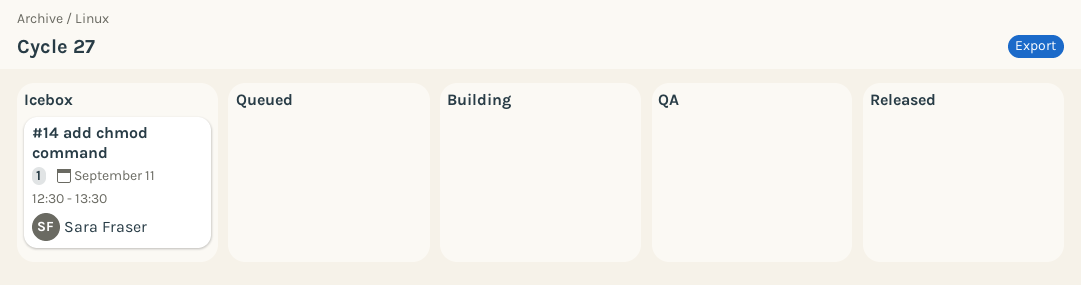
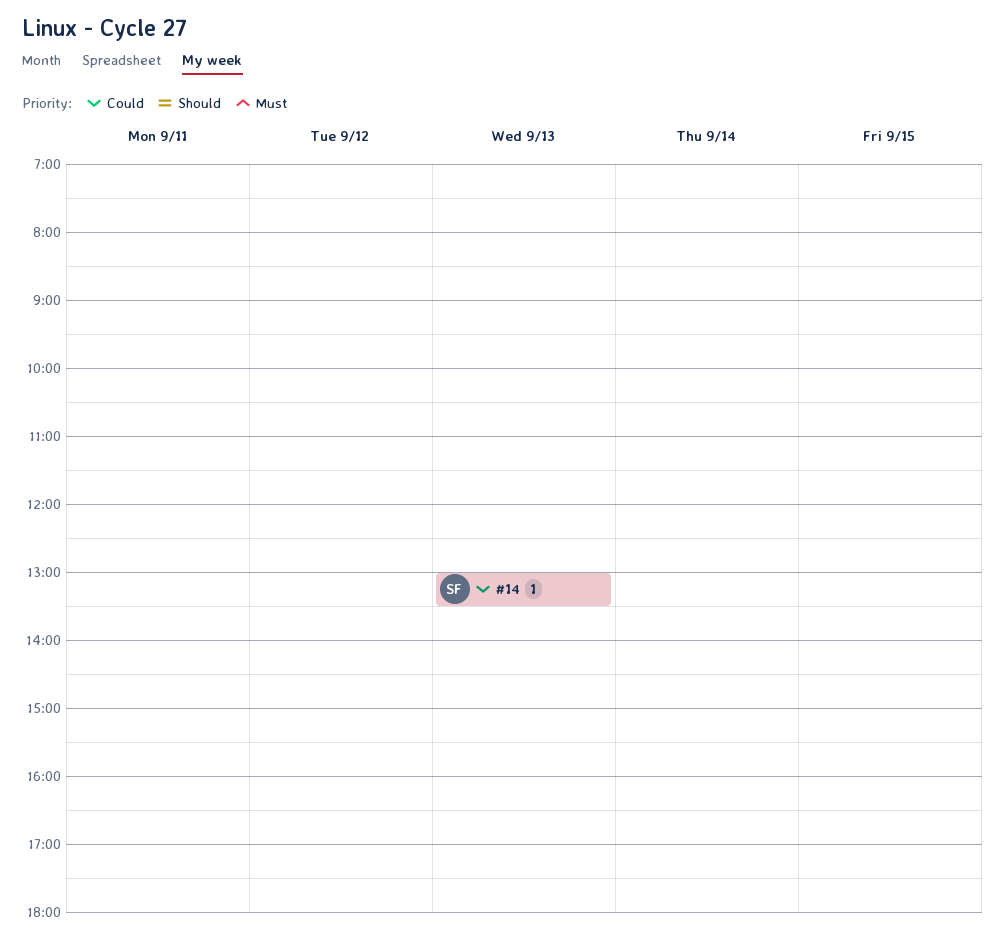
#14, day: Sep 11 -> Sep 13
#14, begins: 12:30 -> 13:00

